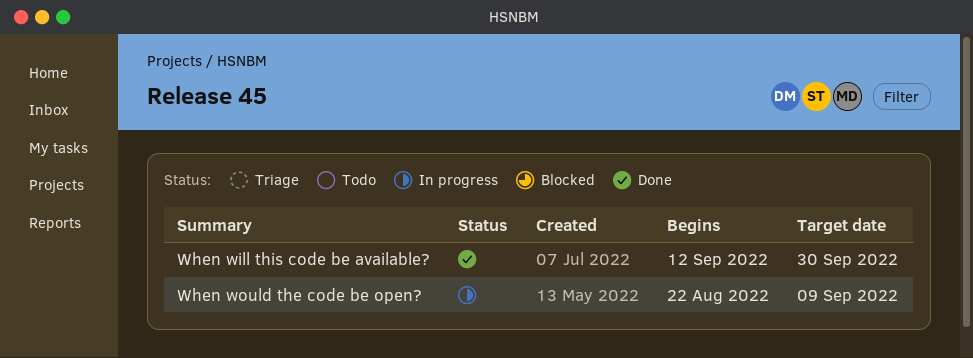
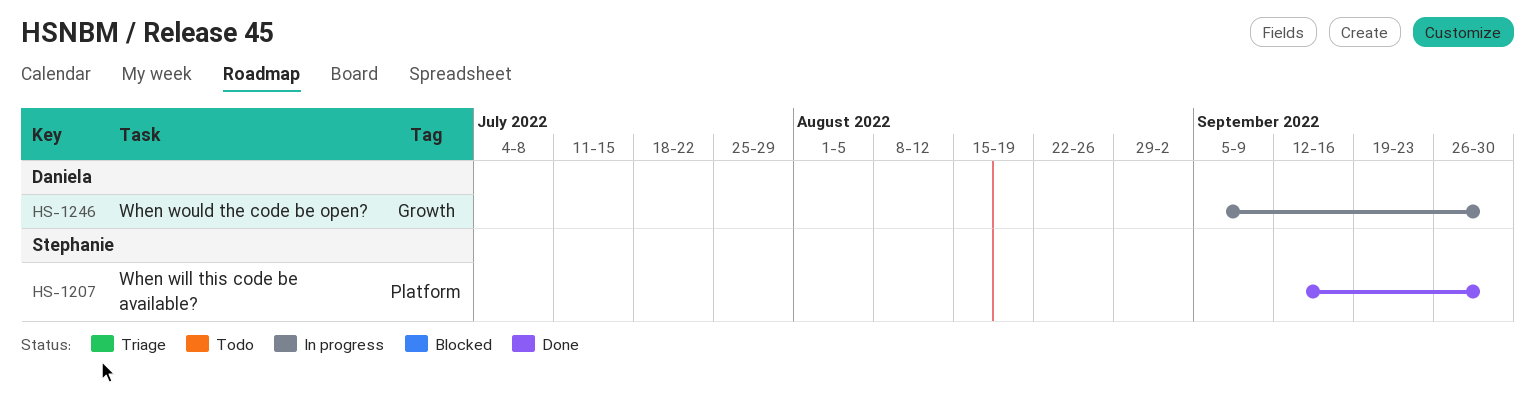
When would the code be open?, start: Aug 22 -> Sep 5
When would the code be open?, due: Sep 9 -> Sep 30

